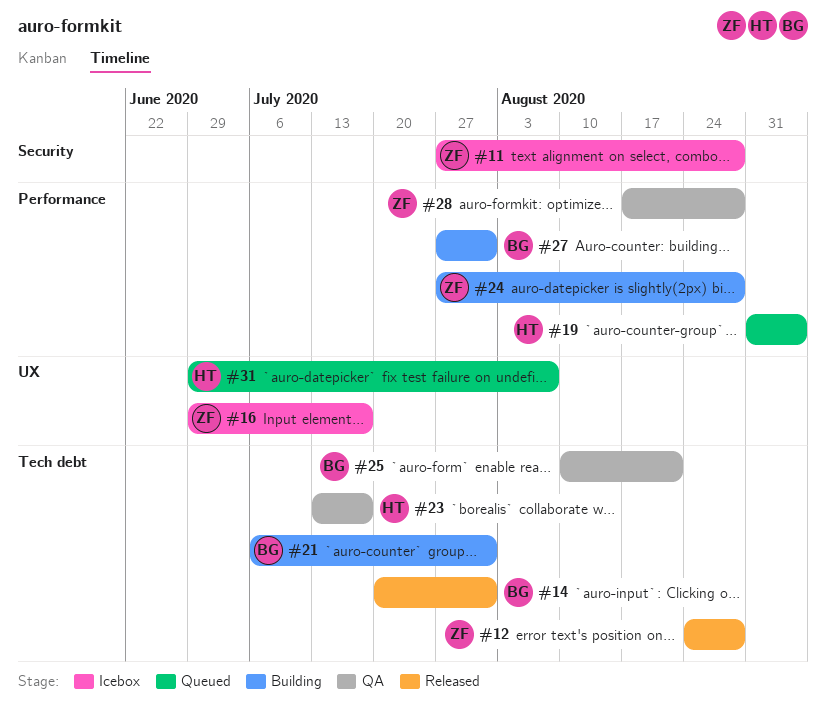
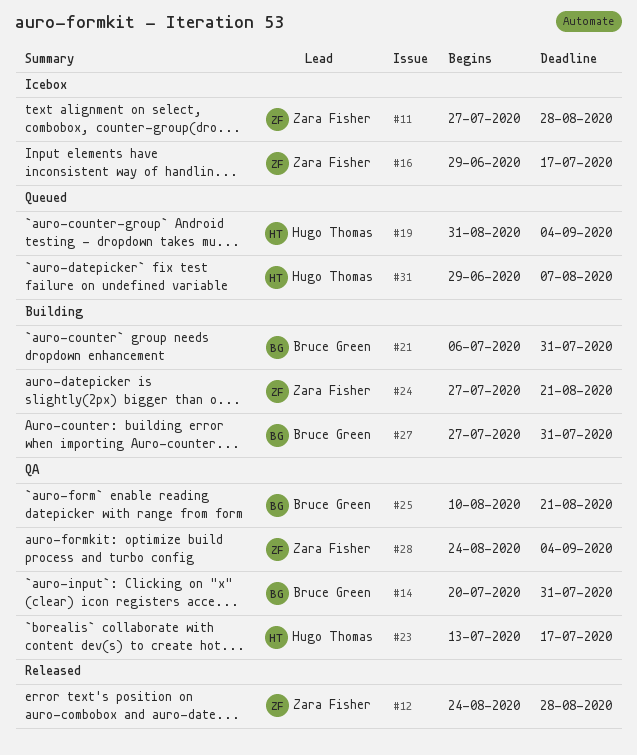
#14, status: Released -> QA
#24, due: Aug 28 -> Aug 21
#28, start: Aug 17 -> Aug 24
#28, due: Aug 28 -> Sep 4

